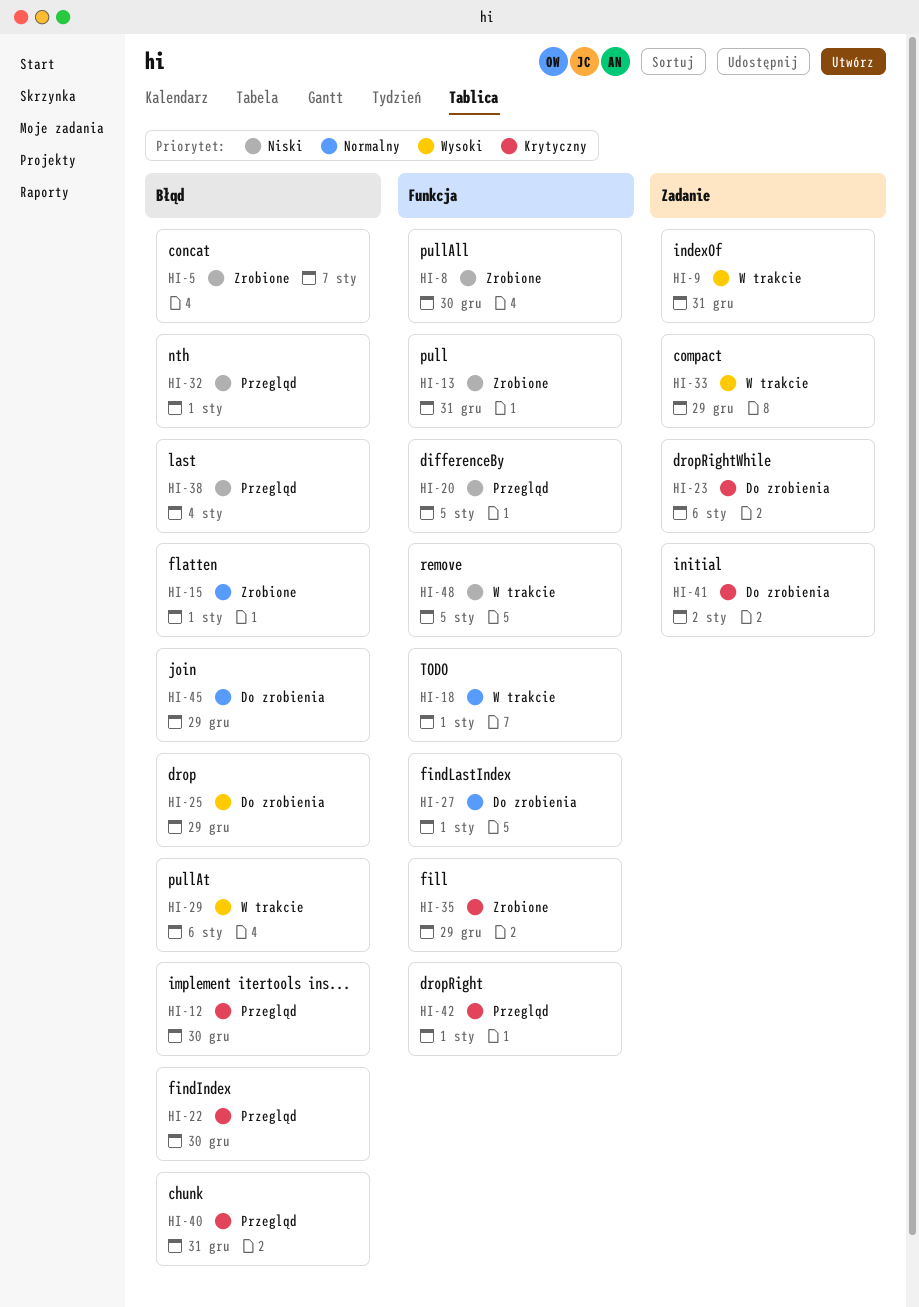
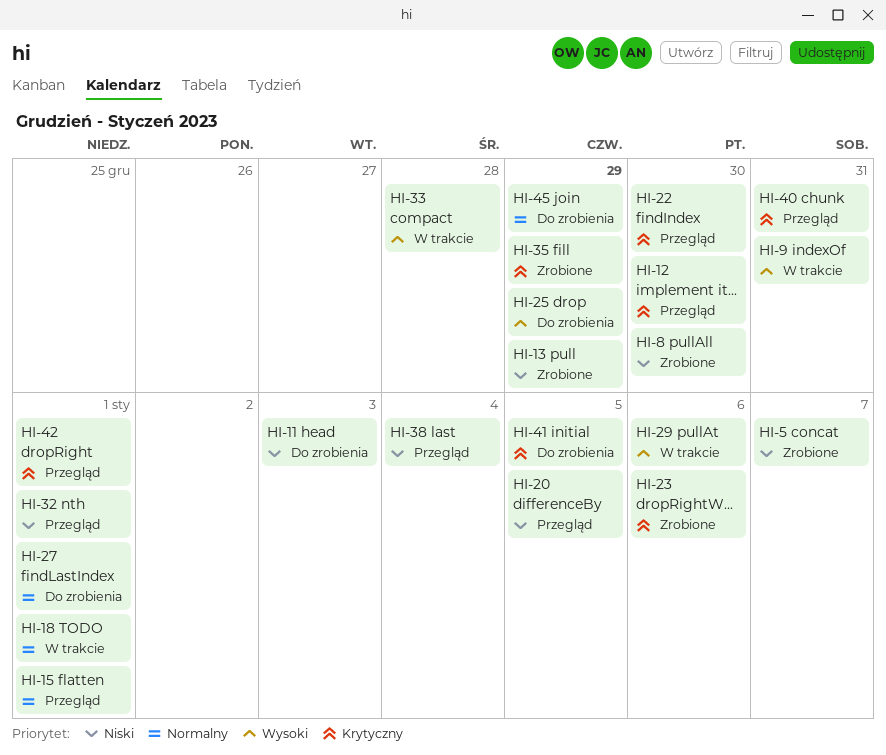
HI-11: none -> present
HI-13, due: Dec 31 -> Dec 29
HI-15, status: Zrobione -> Przegląd
HI-23, status: Do zrobienia -> Zrobione
HI-33, due: Dec 29 -> Dec 28
HI-41, due: Jan 2 -> Jan 5
HI-48: present -> none

